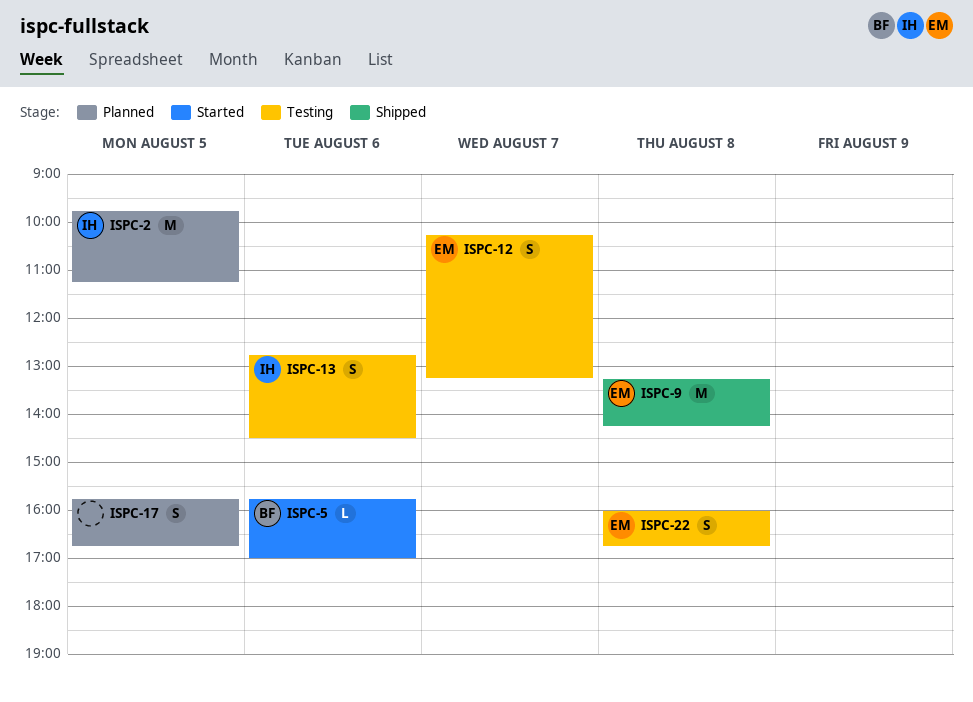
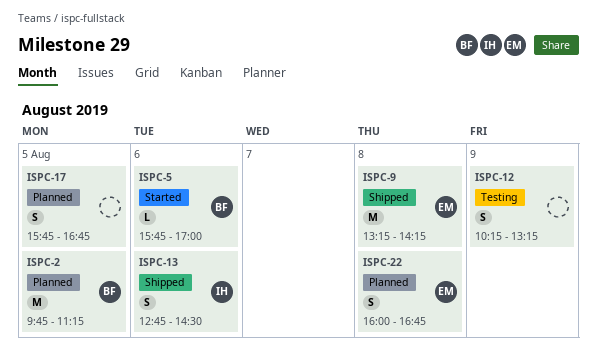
ISPC-2, owner: IH -> BF
ISPC-12, owner: EM -> none
ISPC-12, day: Aug 7 -> Aug 9
ISPC-13, status: Testing -> Shipped
ISPC-22, status: Testing -> Planned

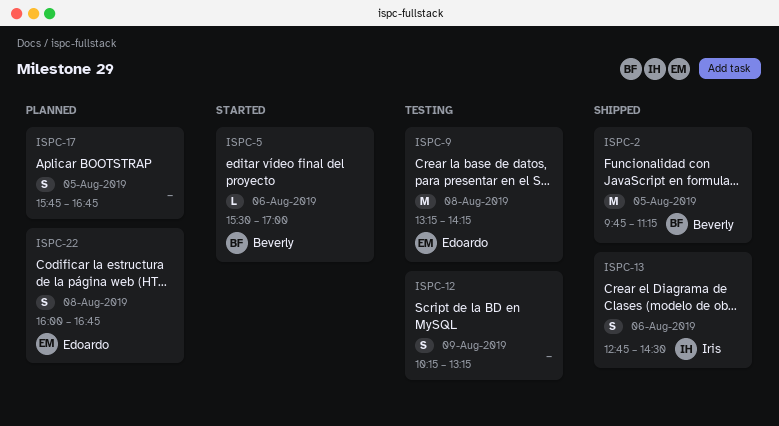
ISPC-2, status: Planned -> Shipped
ISPC-5, begins: 15:45 -> 15:30
ISPC-9, status: Shipped -> Testing

